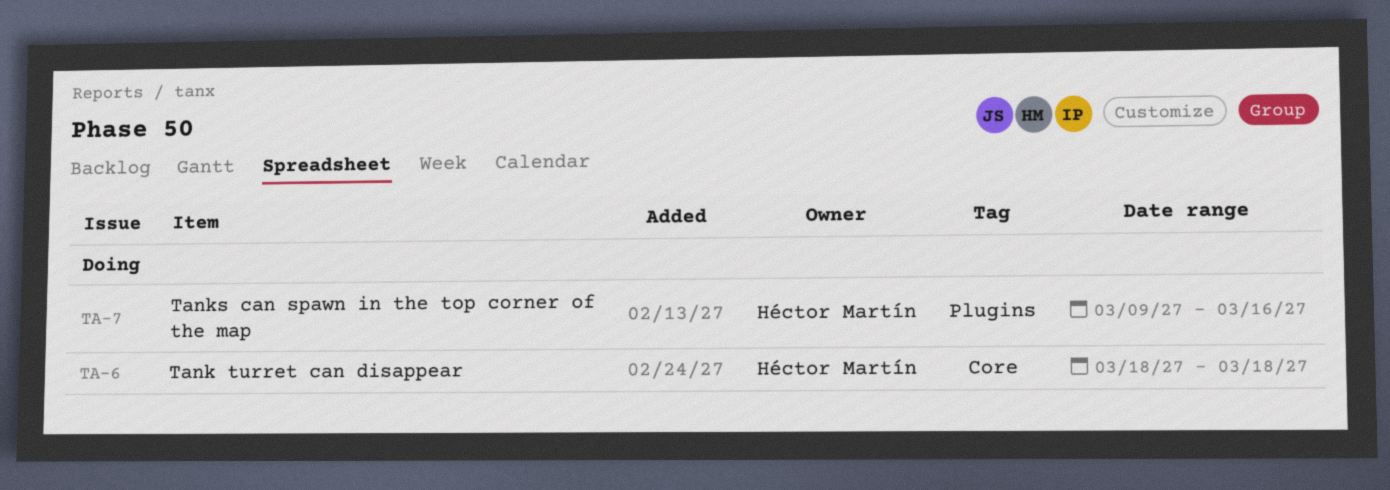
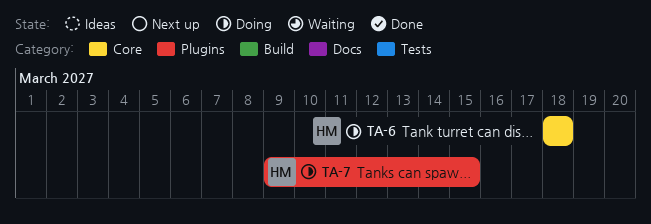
TA-7, due: Mar 16 -> Mar 15

